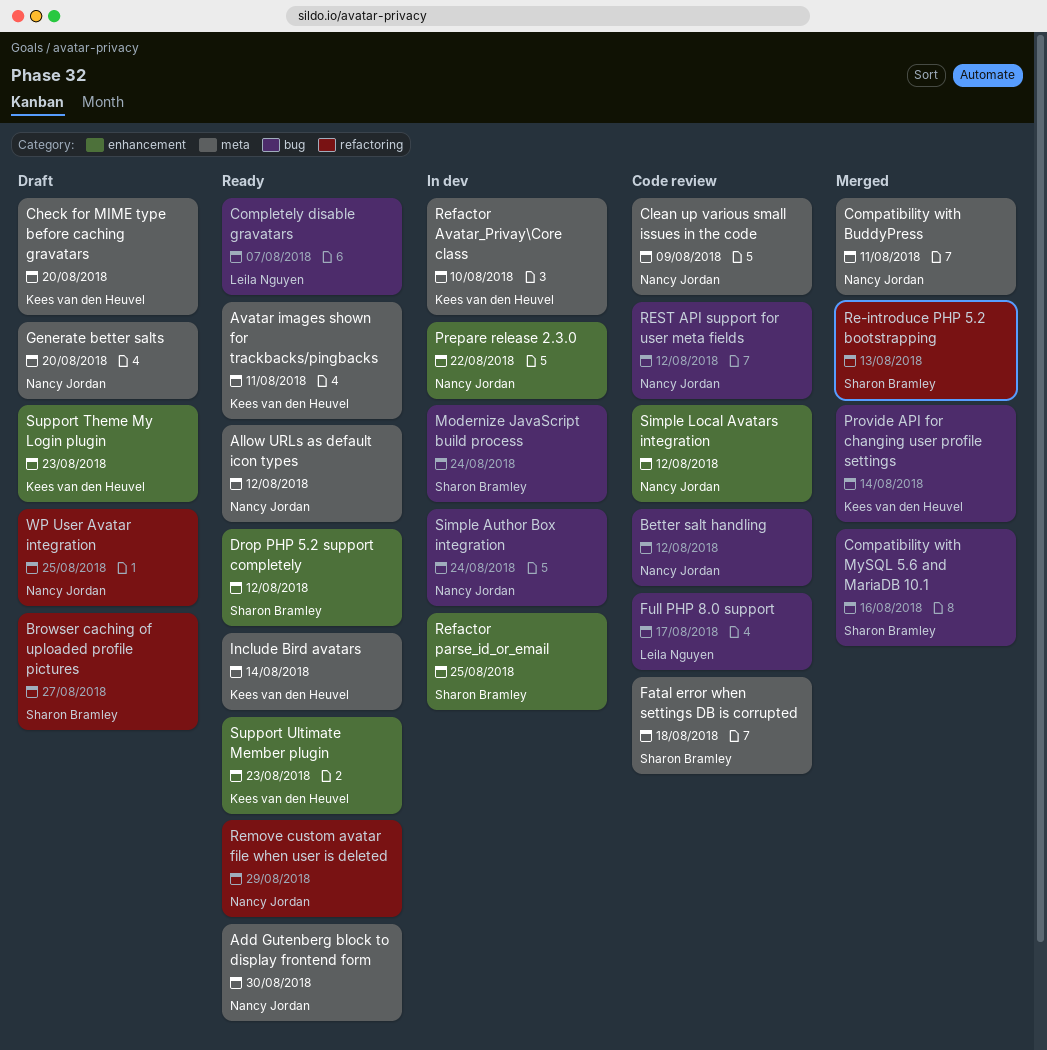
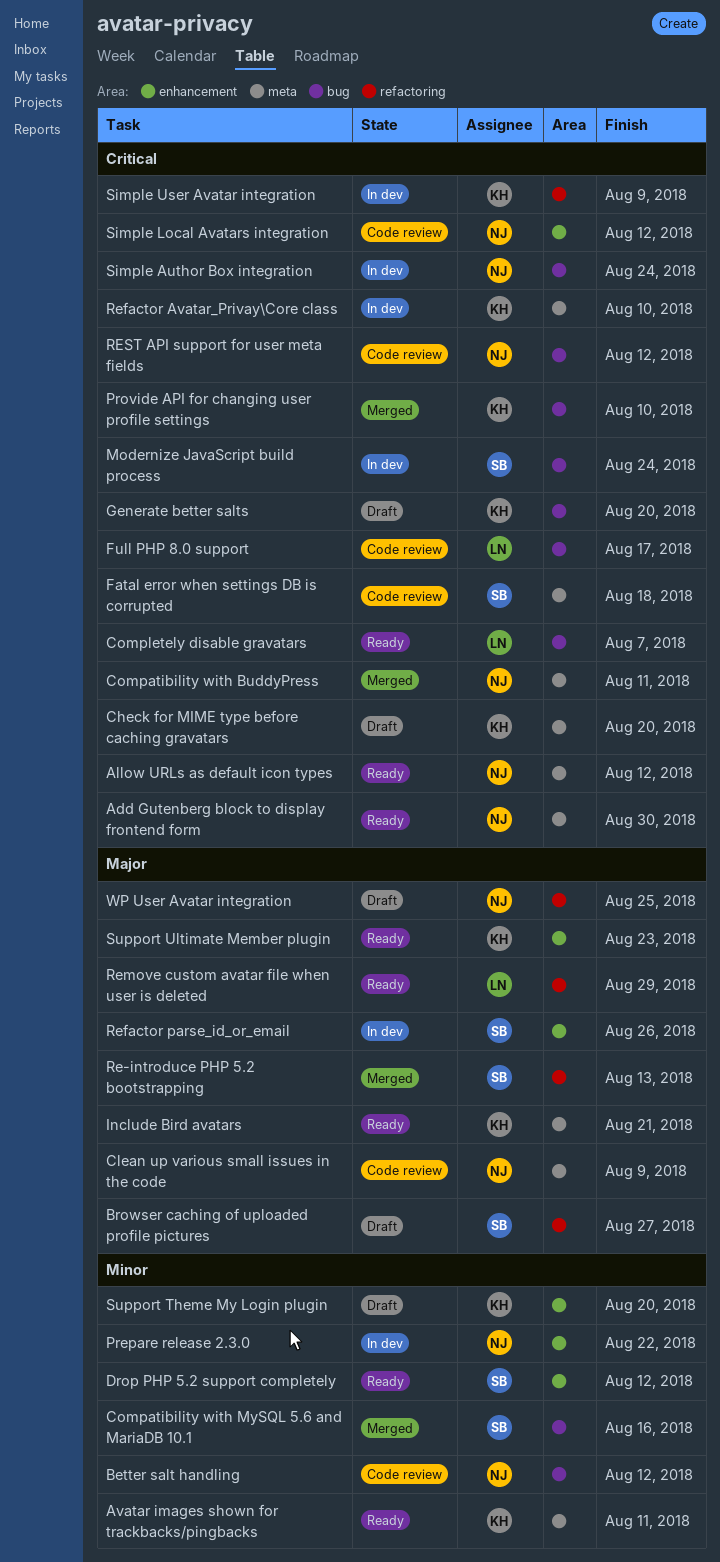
Generate better salts, owner: Nancy Jordan -> Kees van den Heuvel
Generate better salts, label: meta -> bug
Include Bird avatars, due: Aug 14 -> Aug 21
Provide API for changing user profile settings, due: Aug 14 -> Aug 10
Refactor parse_id_or_email, due: Aug 25 -> Aug 26
Remove custom avatar file when user is deleted, owner: Nancy Jordan -> Leila Nguyen
Simple User Avatar integration: none -> present
Support Theme My Login plugin, due: Aug 23 -> Aug 20

